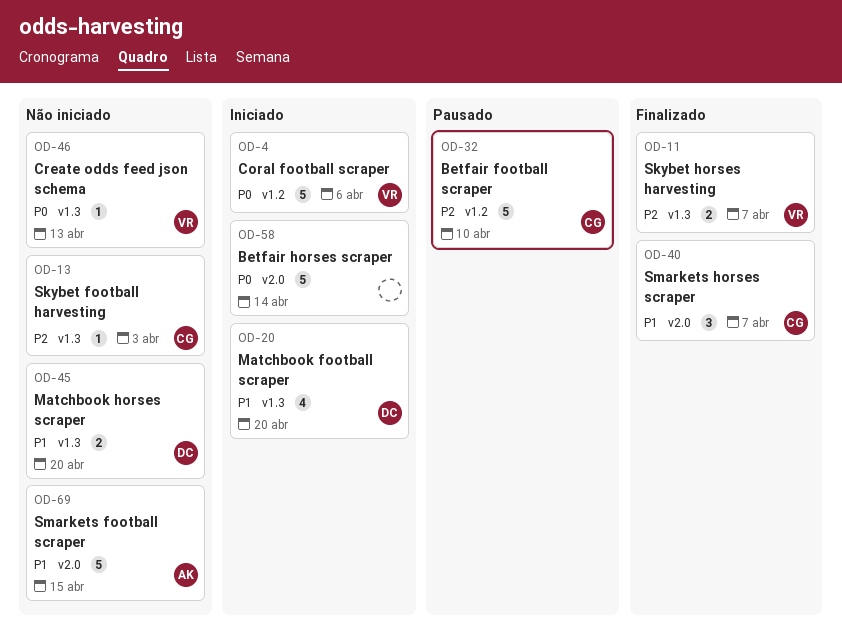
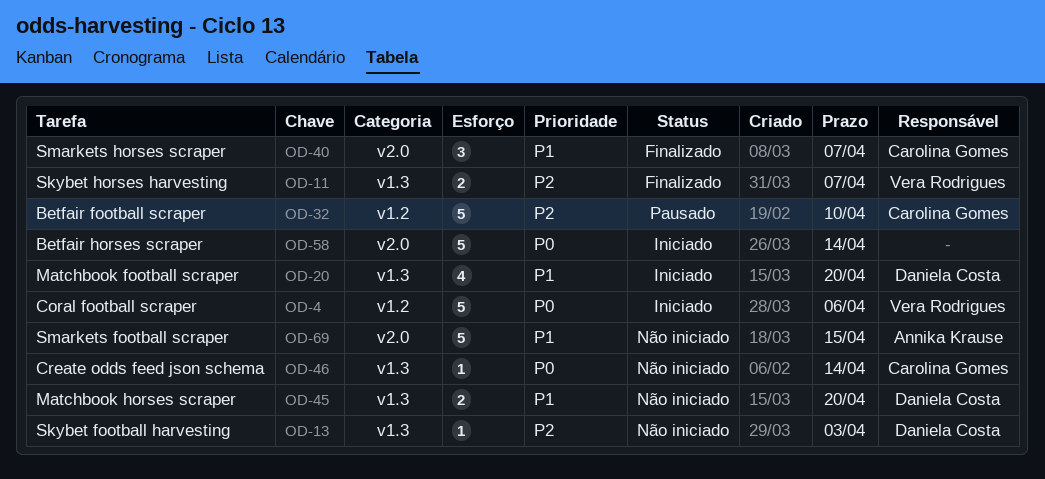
OD-13, owner: Carolina Gomes -> Daniela Costa
OD-46, owner: Vera Rodrigues -> Carolina Gomes
OD-46, due: Apr 13 -> Apr 14

